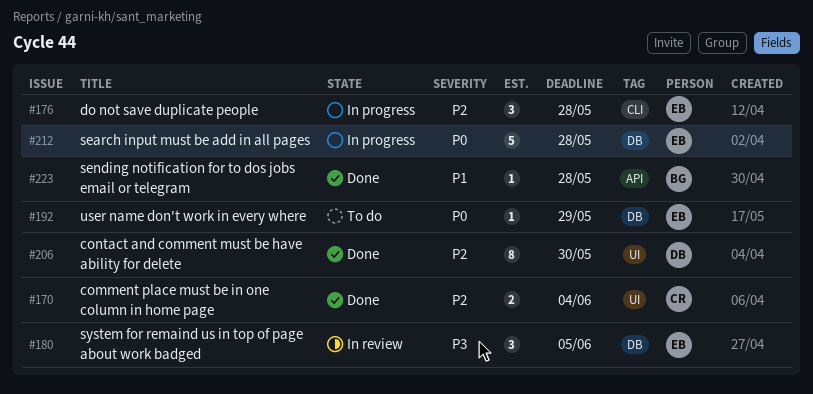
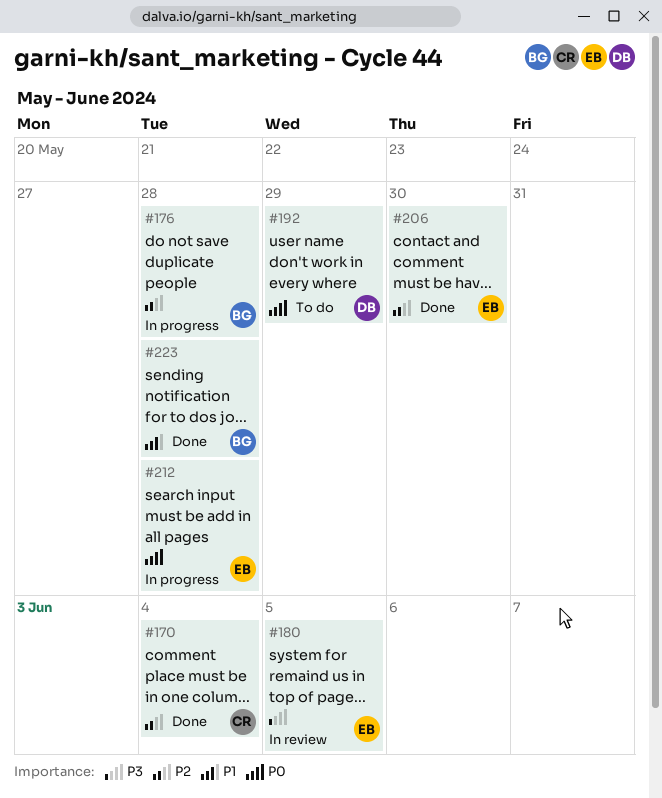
#176, owner: EB -> BG
#192, owner: EB -> DB
#206, owner: DB -> EB

